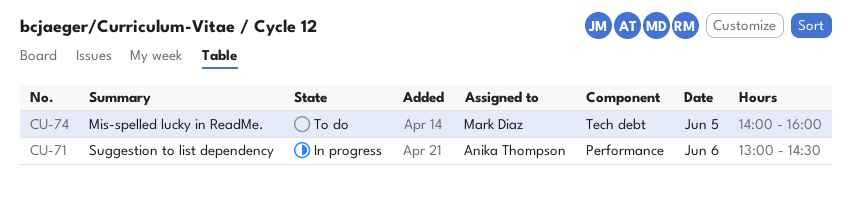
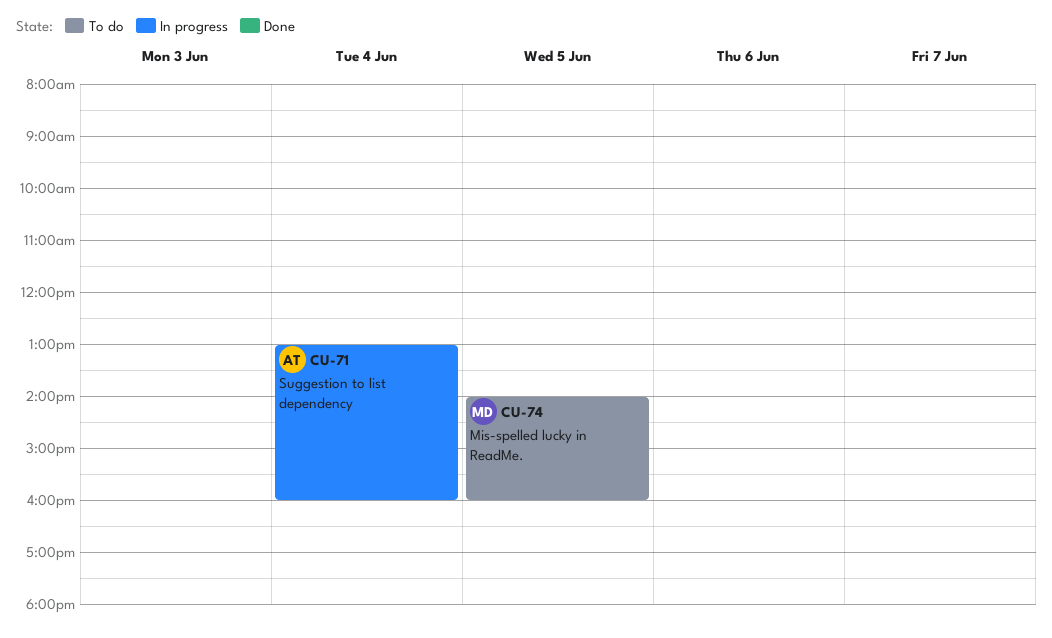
CU-71, day: Jun 6 -> Jun 4
CU-71, ends: 14:30 -> 16:00

